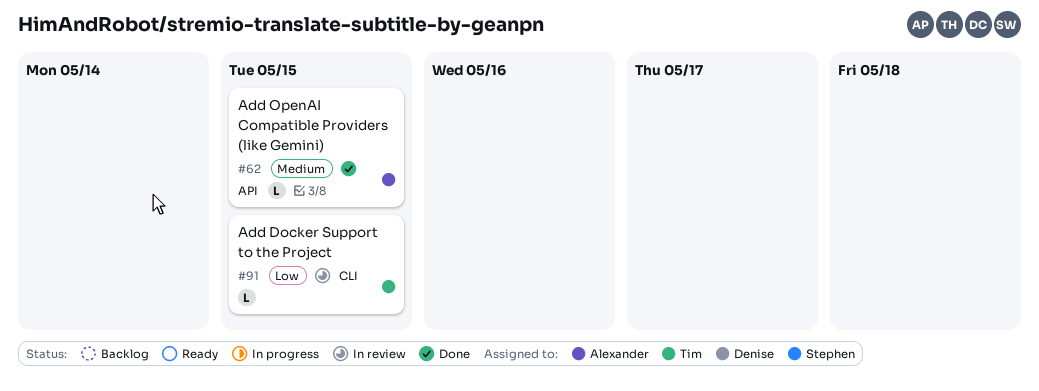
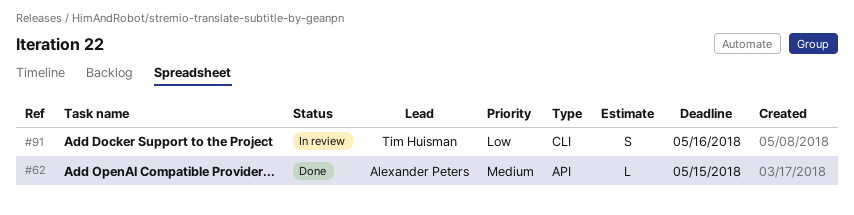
#91, estimate: L -> S
#91, due: May 15 -> May 16

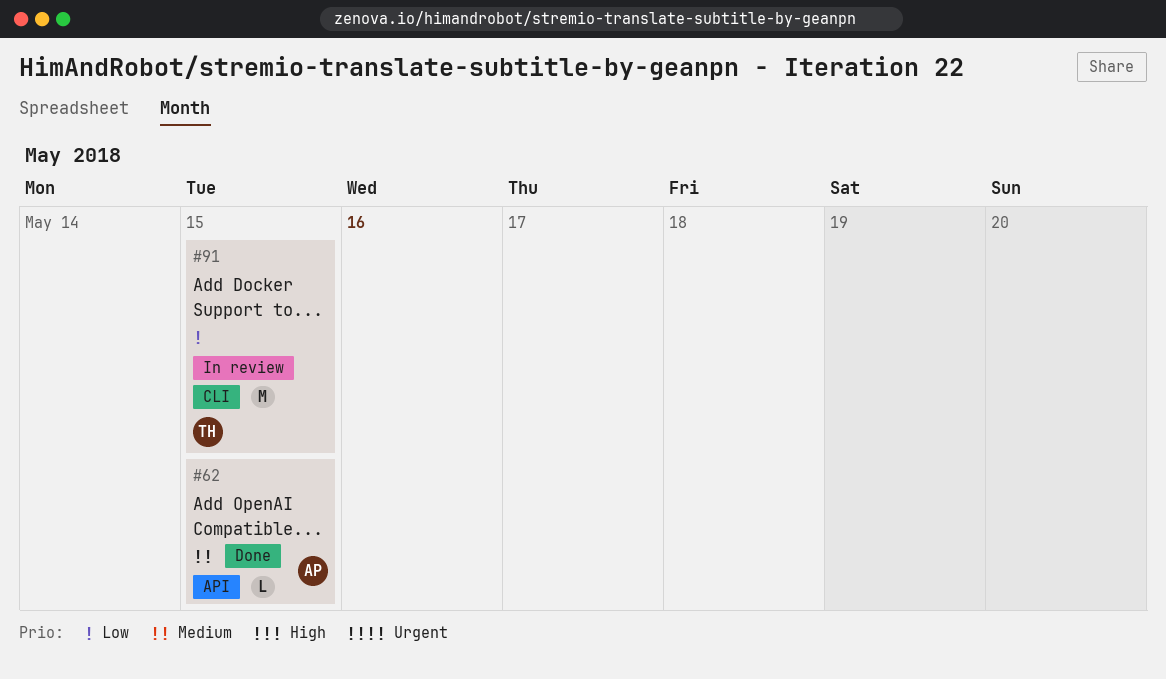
#91, estimate: S -> M
#91, due: May 16 -> May 15

